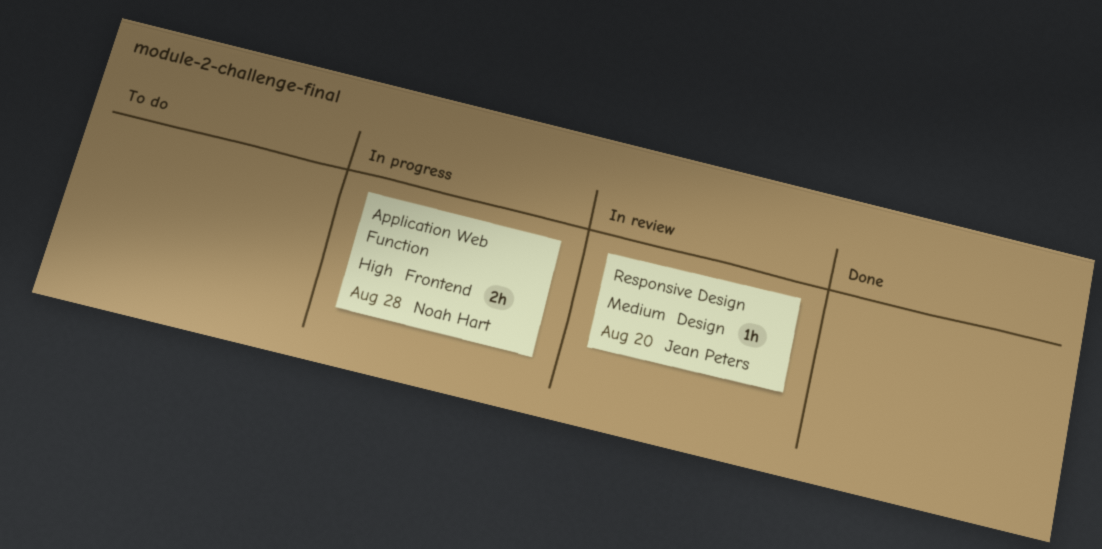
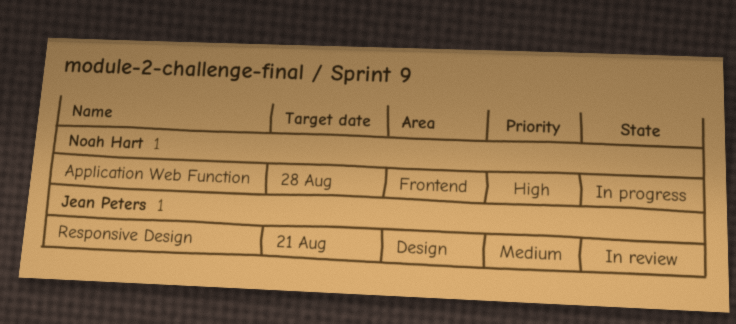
Responsive Design, due: Aug 20 -> Aug 21

